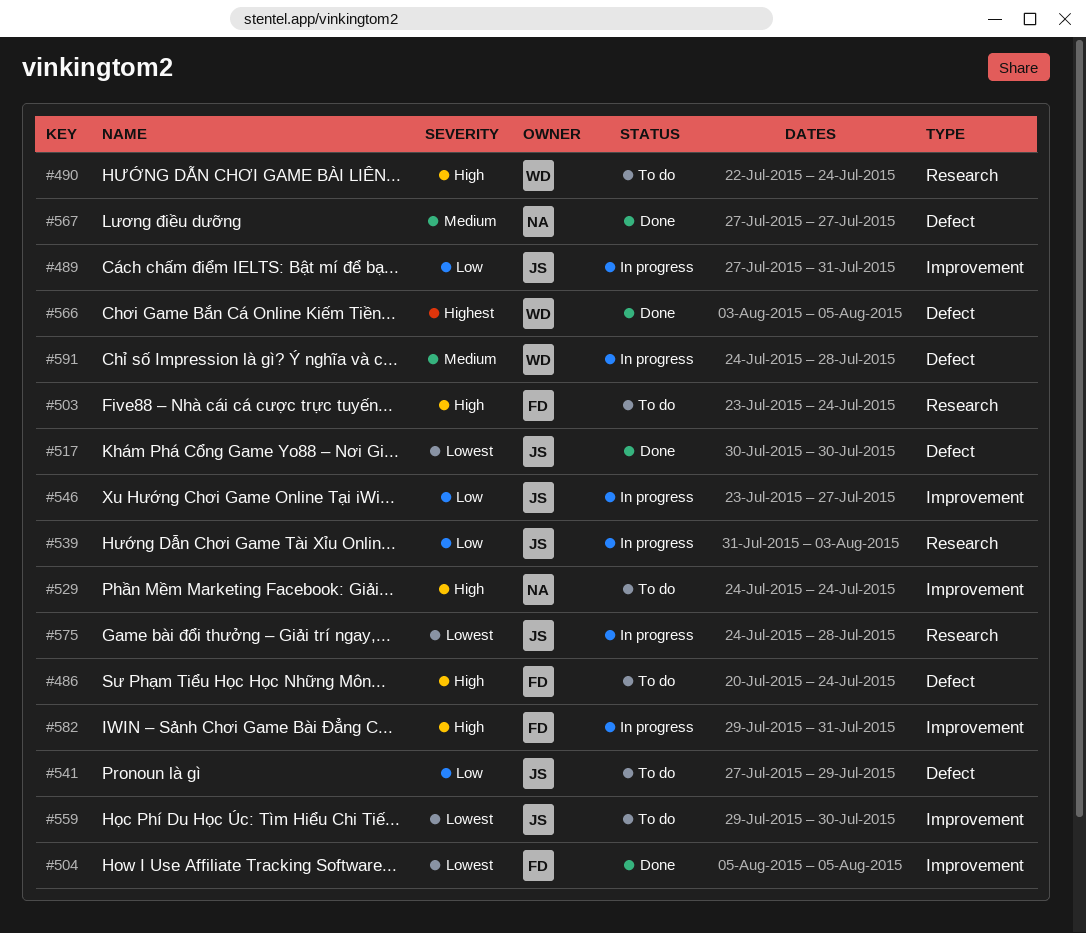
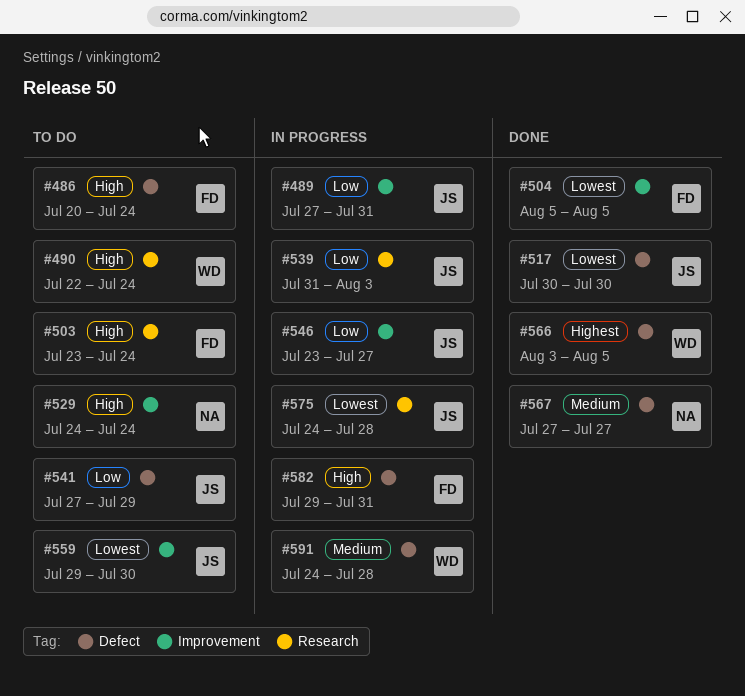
#582, label: Improvement -> Defect

